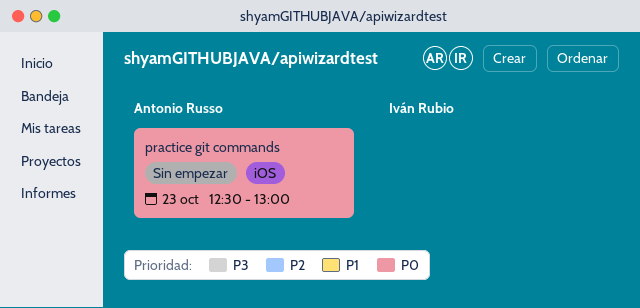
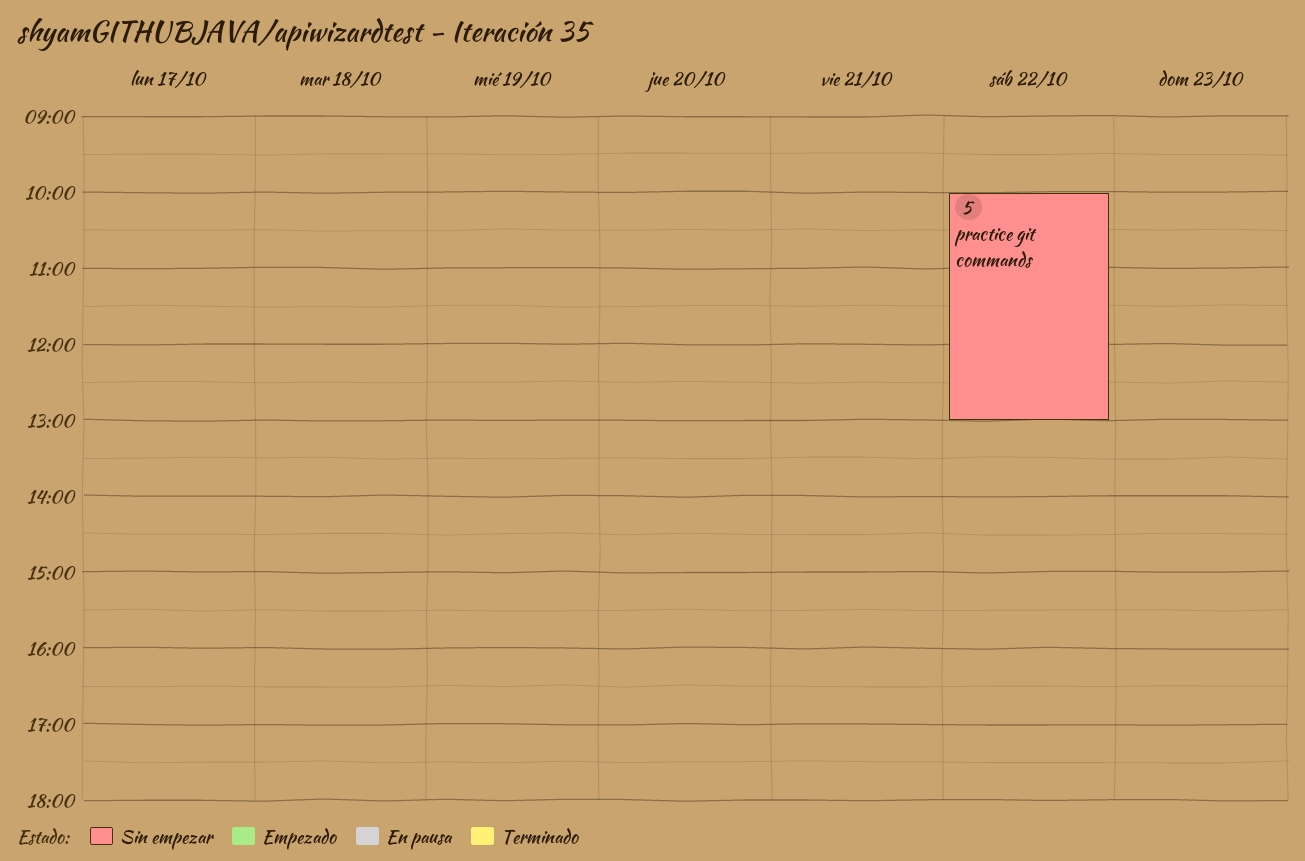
practice git commands, day: Oct 23 -> Oct 22
practice git commands, begins: 12:30 -> 10:00

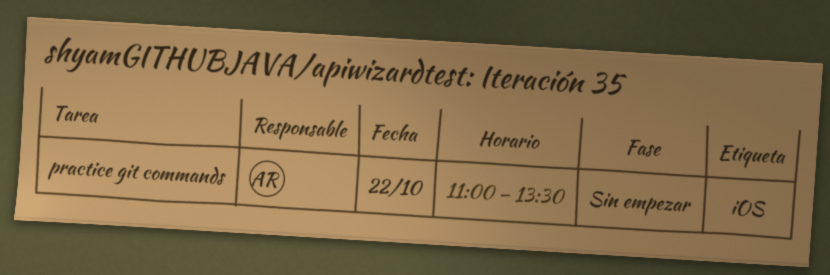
practice git commands, begins: 10:00 -> 11:00
practice git commands, ends: 13:00 -> 13:30

